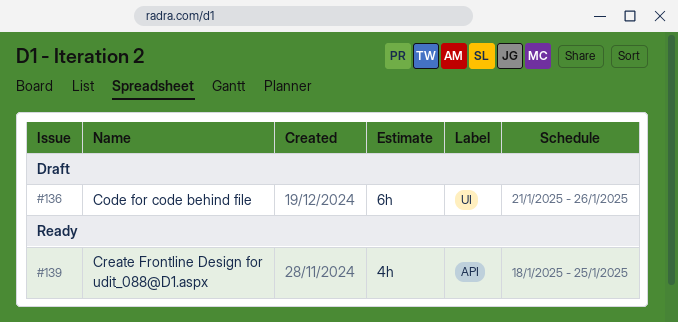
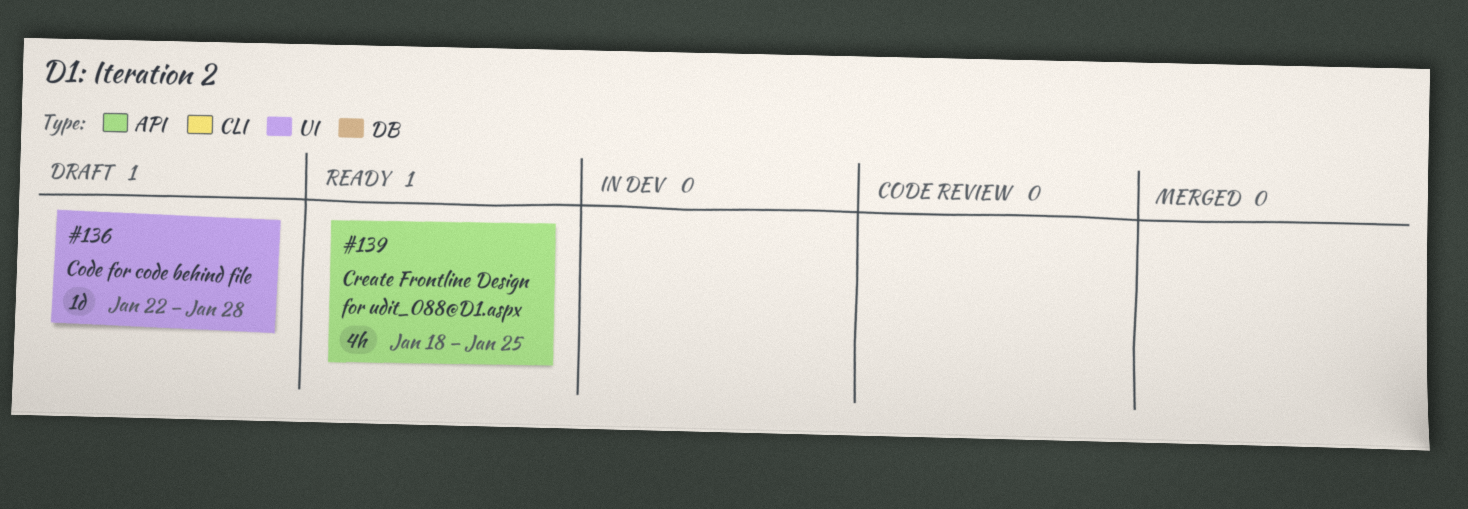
#136, estimate: 6h -> 1d
#136, start: Jan 21 -> Jan 22
#136, due: Jan 26 -> Jan 28

